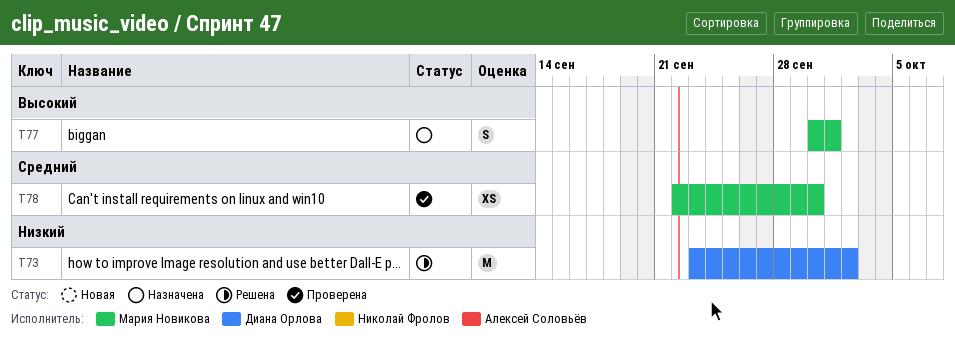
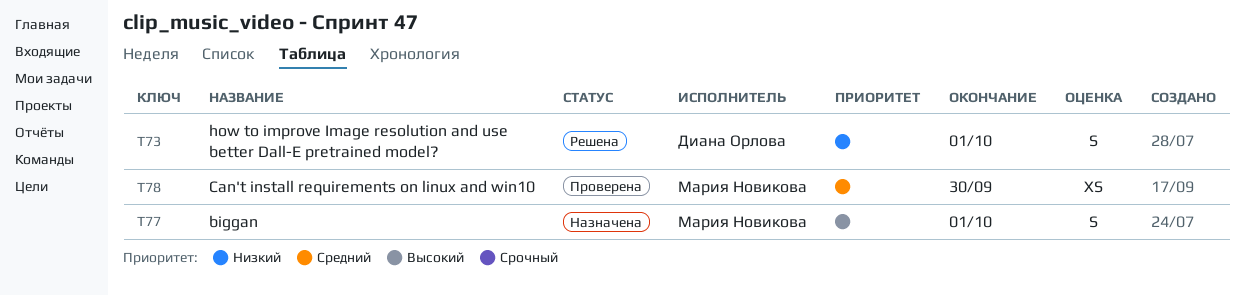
T73, estimate: M -> S
T73, due: Oct 2 -> Oct 1

